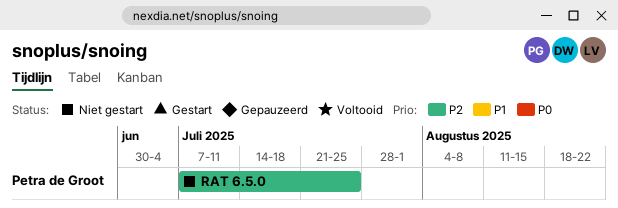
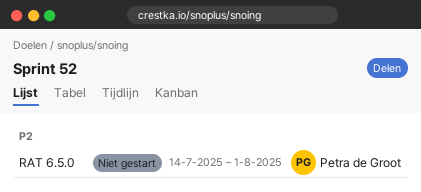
RAT 6.5.0, start: Jul 7 -> Jul 14
RAT 6.5.0, due: Jul 25 -> Aug 1

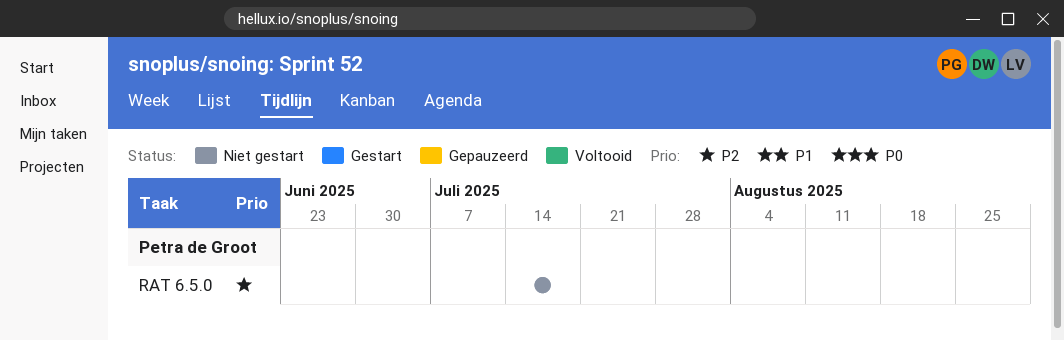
RAT 6.5.0, due: Aug 1 -> Jul 18

